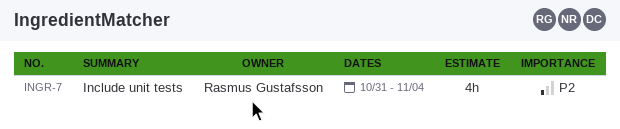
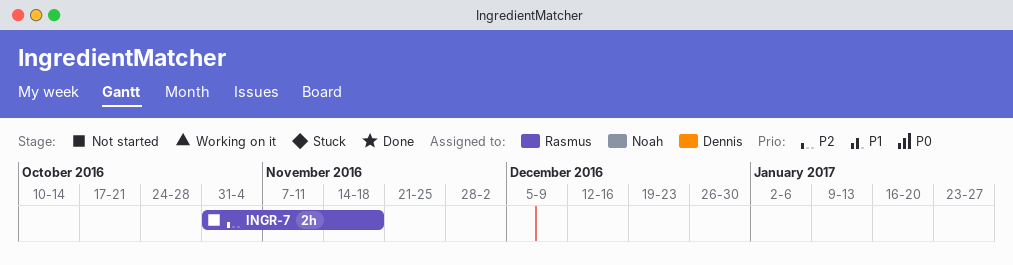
INGR-7, estimate: 4h -> 2h
INGR-7, due: Nov 4 -> Nov 18

